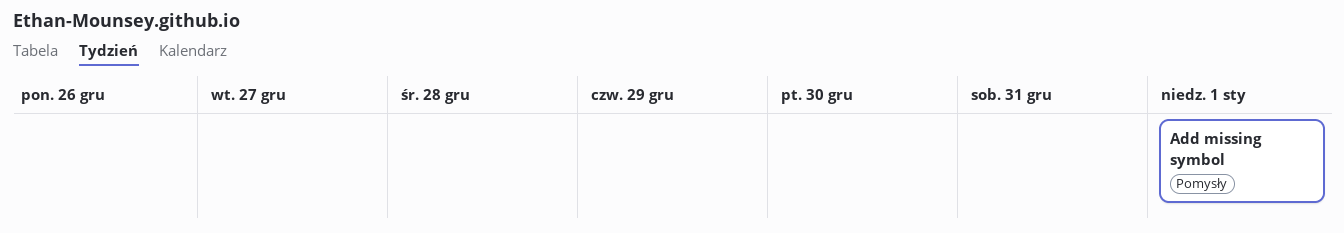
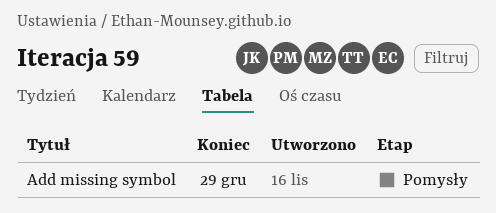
Add missing symbol, due: Jan 1 -> Dec 29

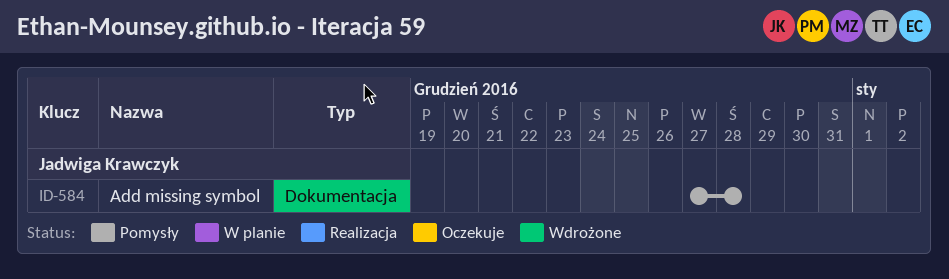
Add missing symbol, due: Dec 29 -> Dec 28

